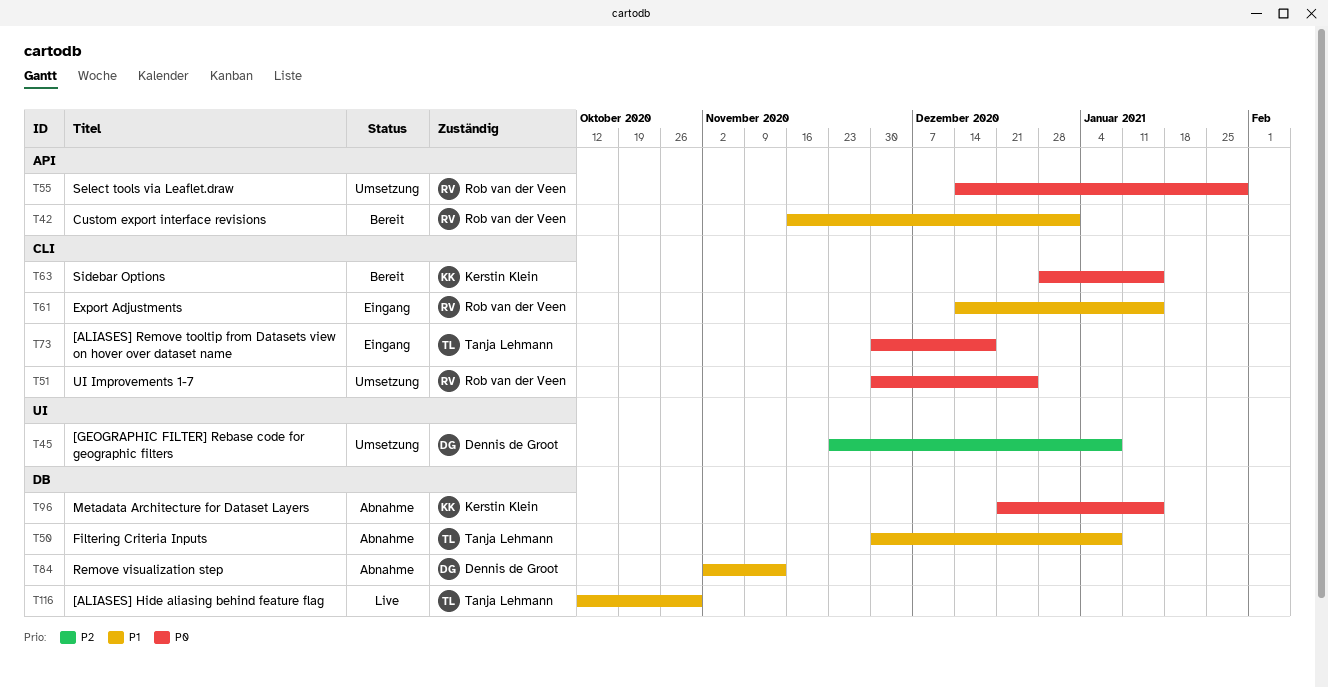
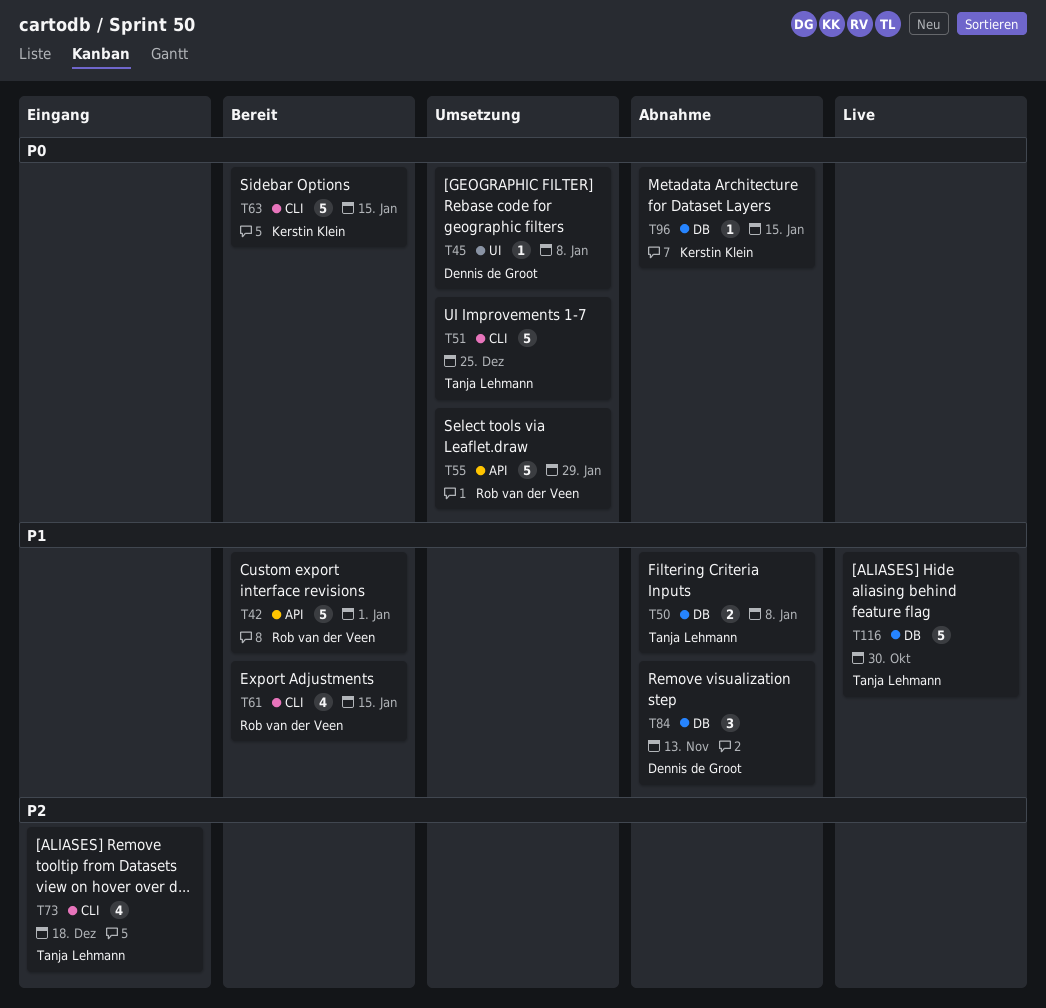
T45, priority: P2 -> P0
T51, owner: Rob van der Veen -> Tanja Lehmann
T61, status: Eingang -> Bereit
T73, priority: P0 -> P2

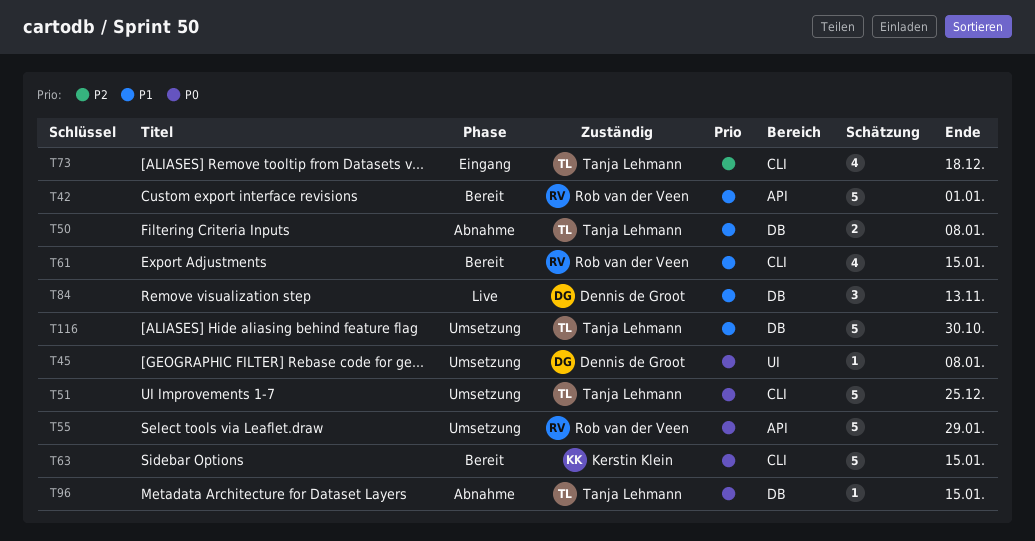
T84, status: Abnahme -> Live
T96, owner: Kerstin Klein -> Tanja Lehmann
T116, status: Live -> Umsetzung

